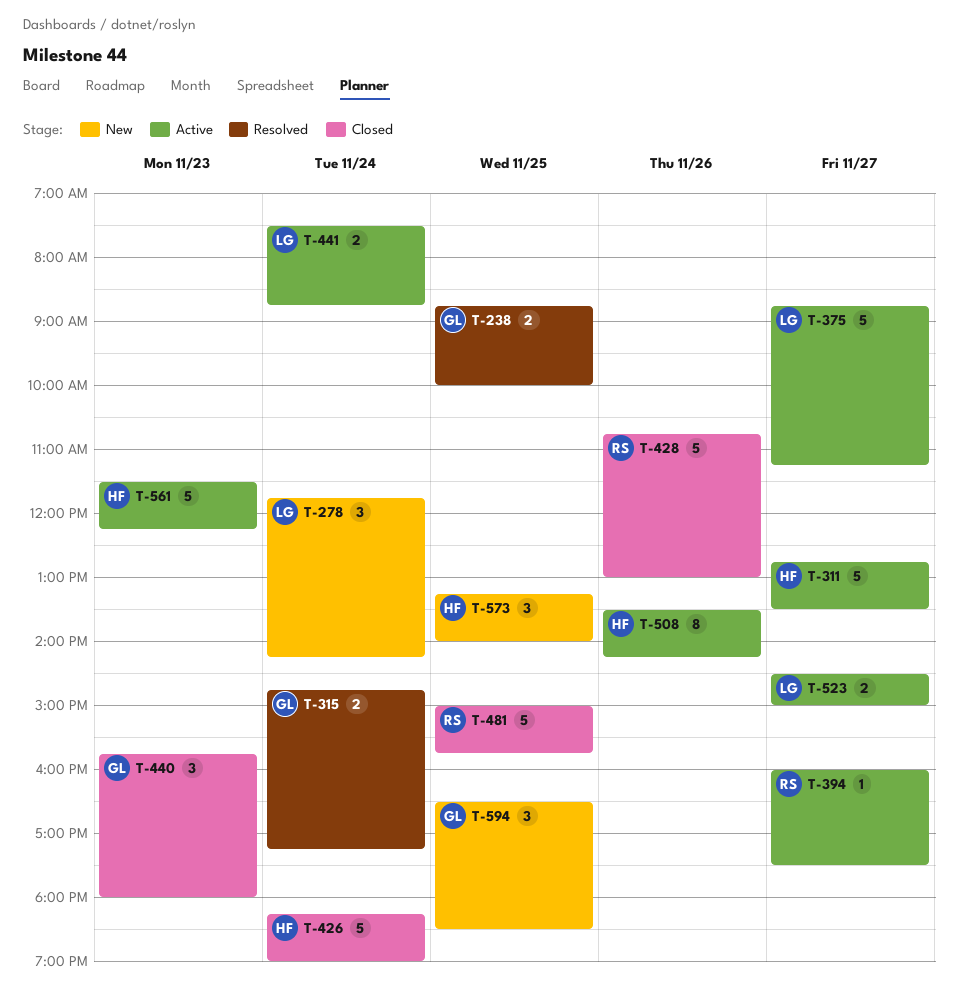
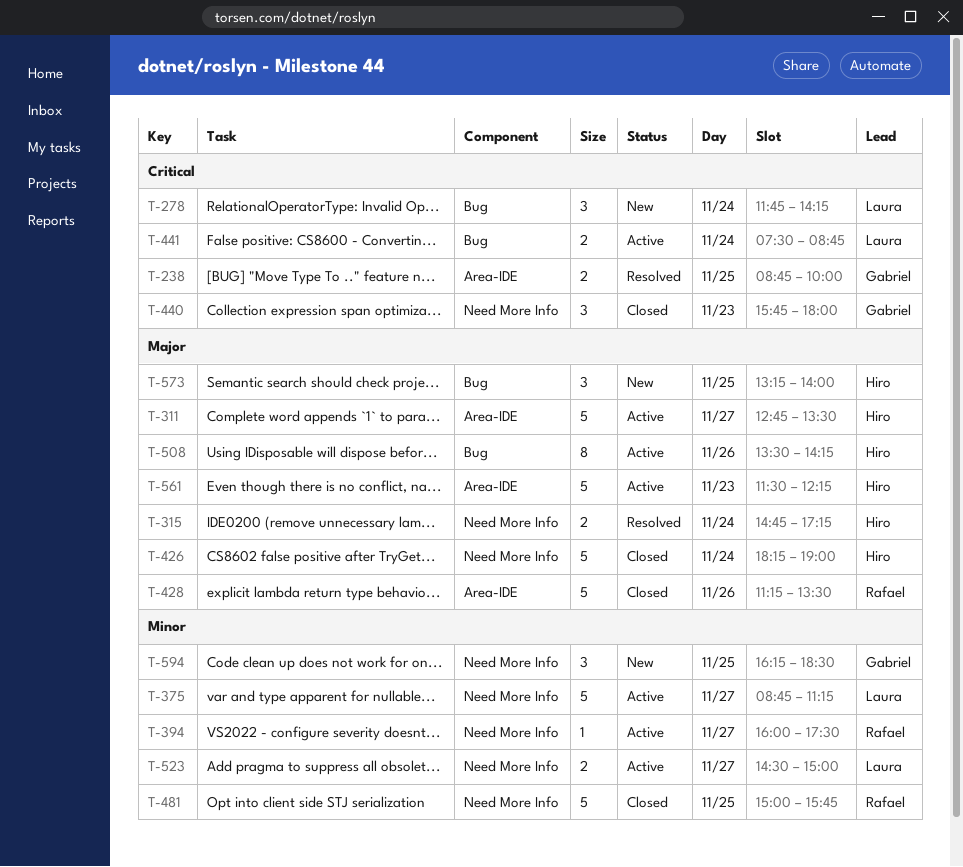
T-315, owner: Gabriel -> Hiro
T-428, begins: 10:45 -> 11:15
T-428, ends: 13:00 -> 13:30
T-594, begins: 16:30 -> 16:15

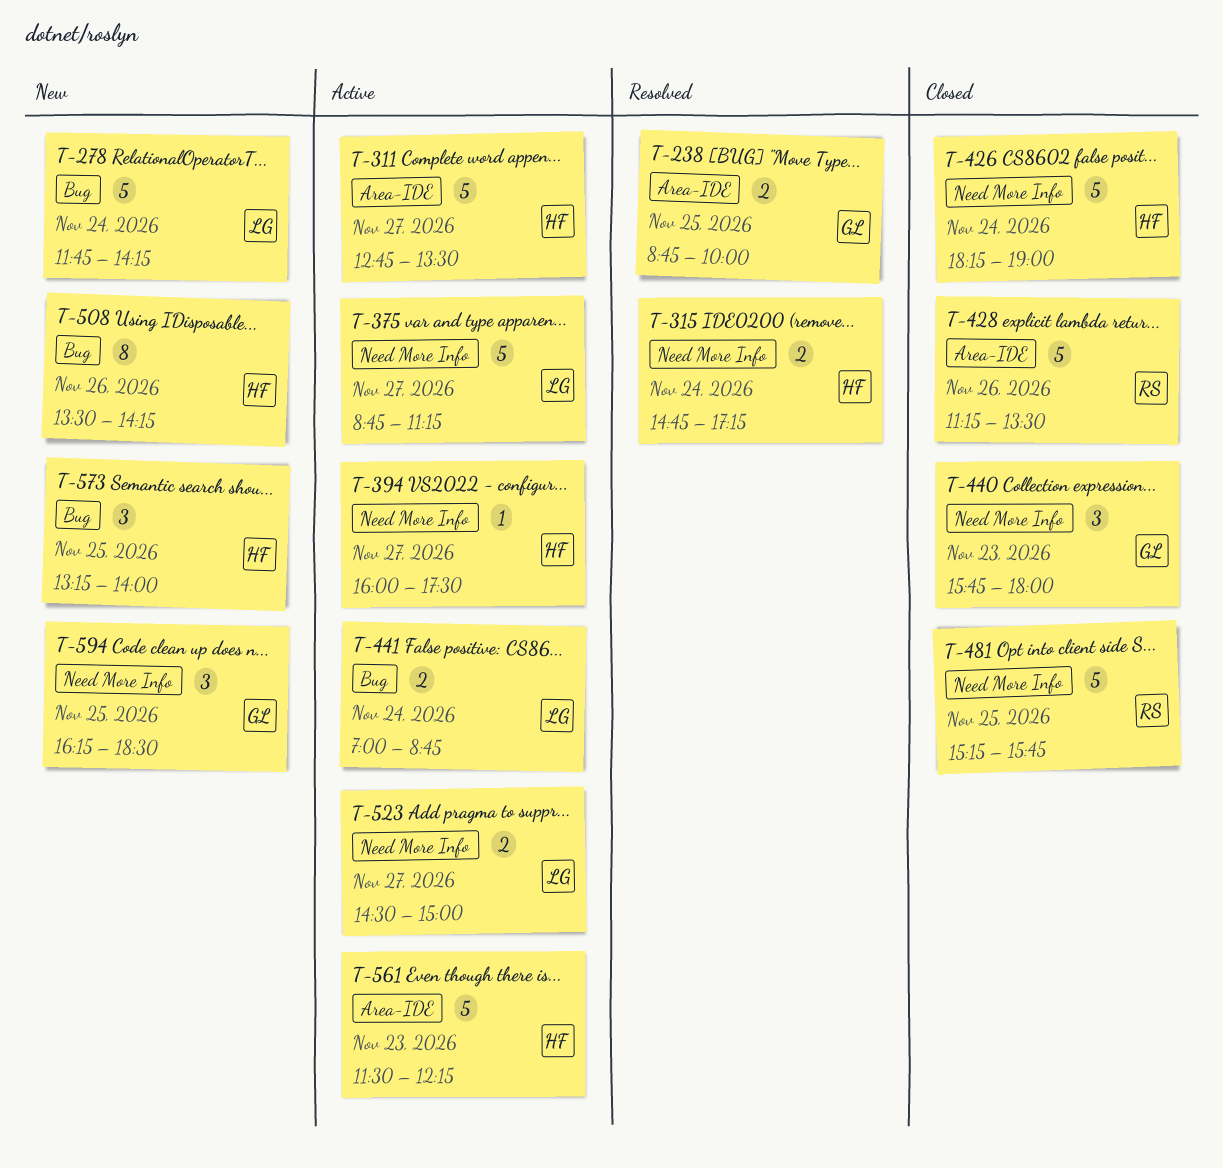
T-278, estimate: 3 -> 5
T-394, owner: Rafael -> Hiro
T-441, begins: 07:30 -> 07:00
T-481, begins: 15:00 -> 15:15
T-508, status: Active -> New

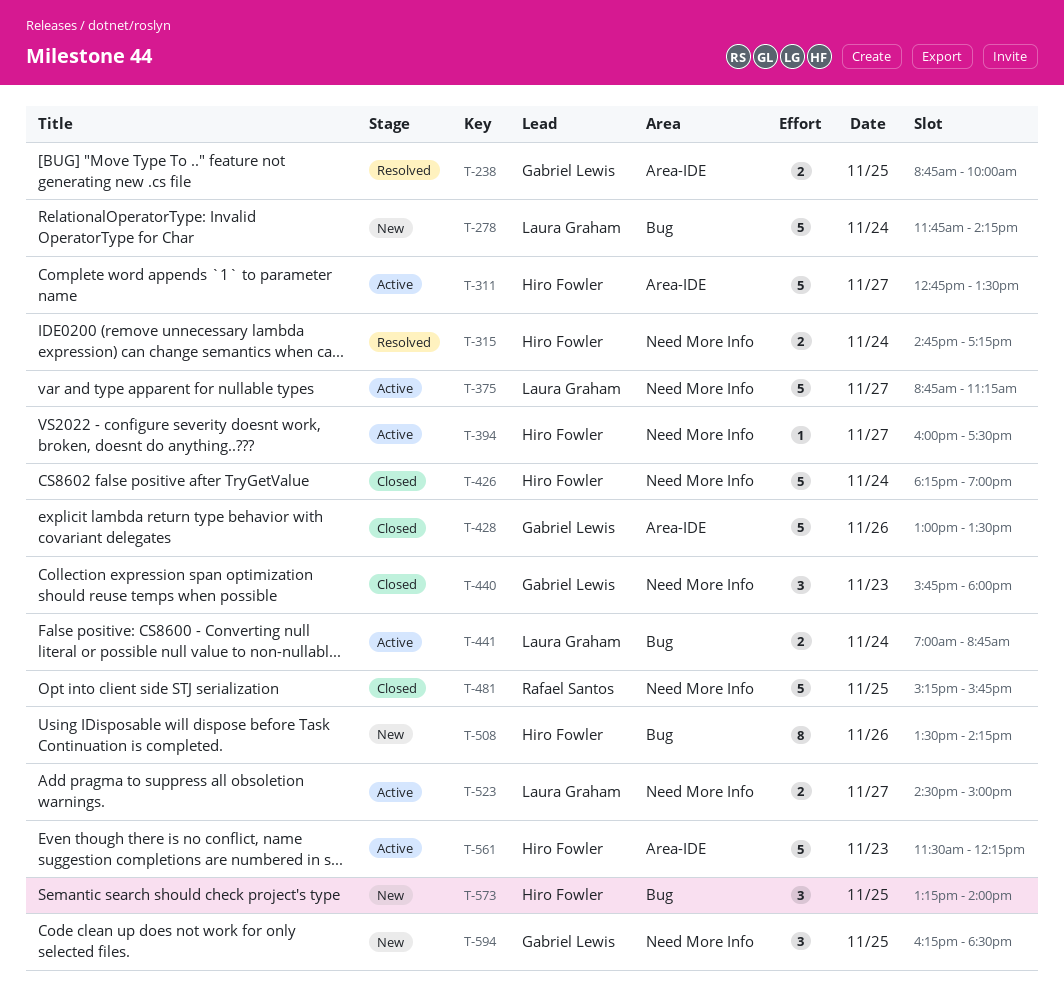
T-428, owner: Rafael Santos -> Gabriel Lewis
T-428, begins: 11:15 -> 13:00

